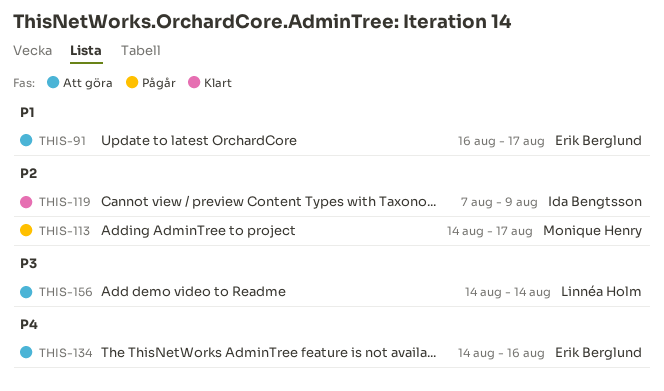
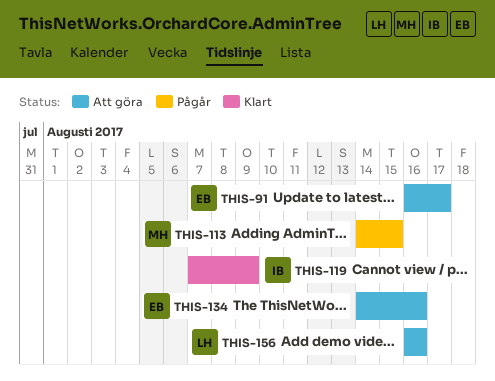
THIS-113, due: Aug 17 -> Aug 15
THIS-156, start: Aug 14 -> Aug 16
THIS-156, due: Aug 14 -> Aug 16

